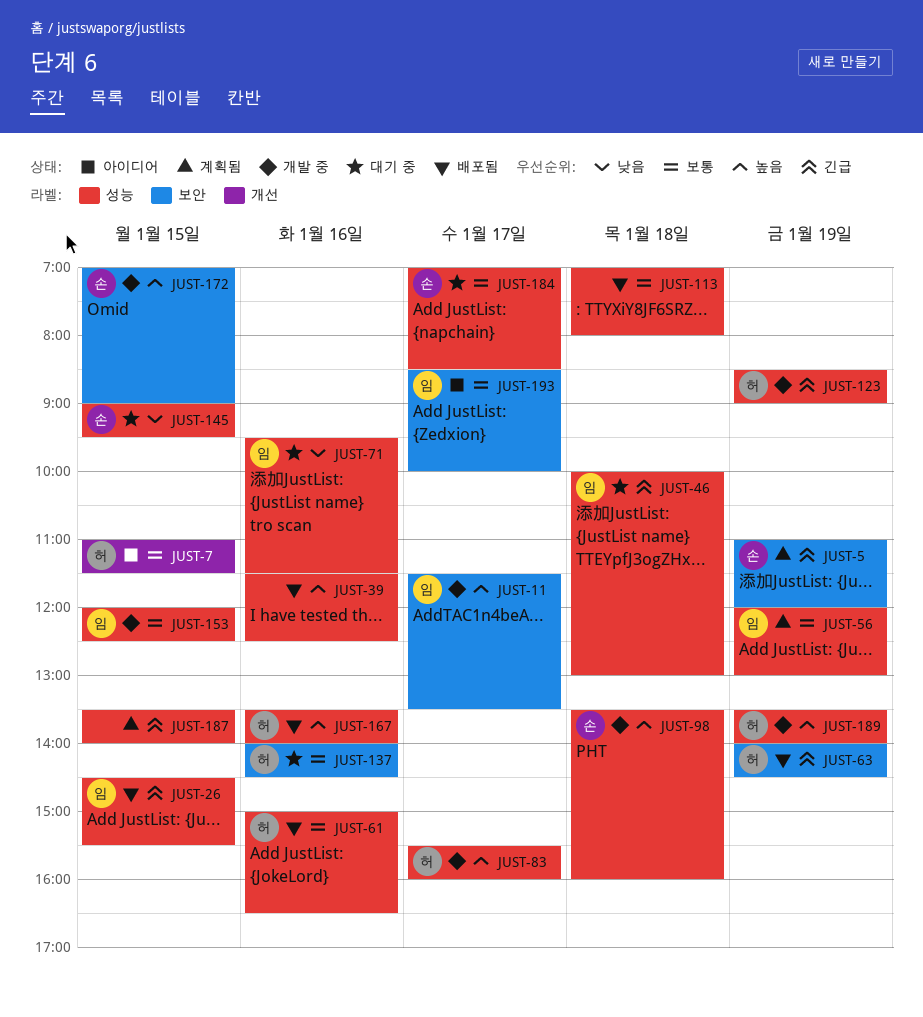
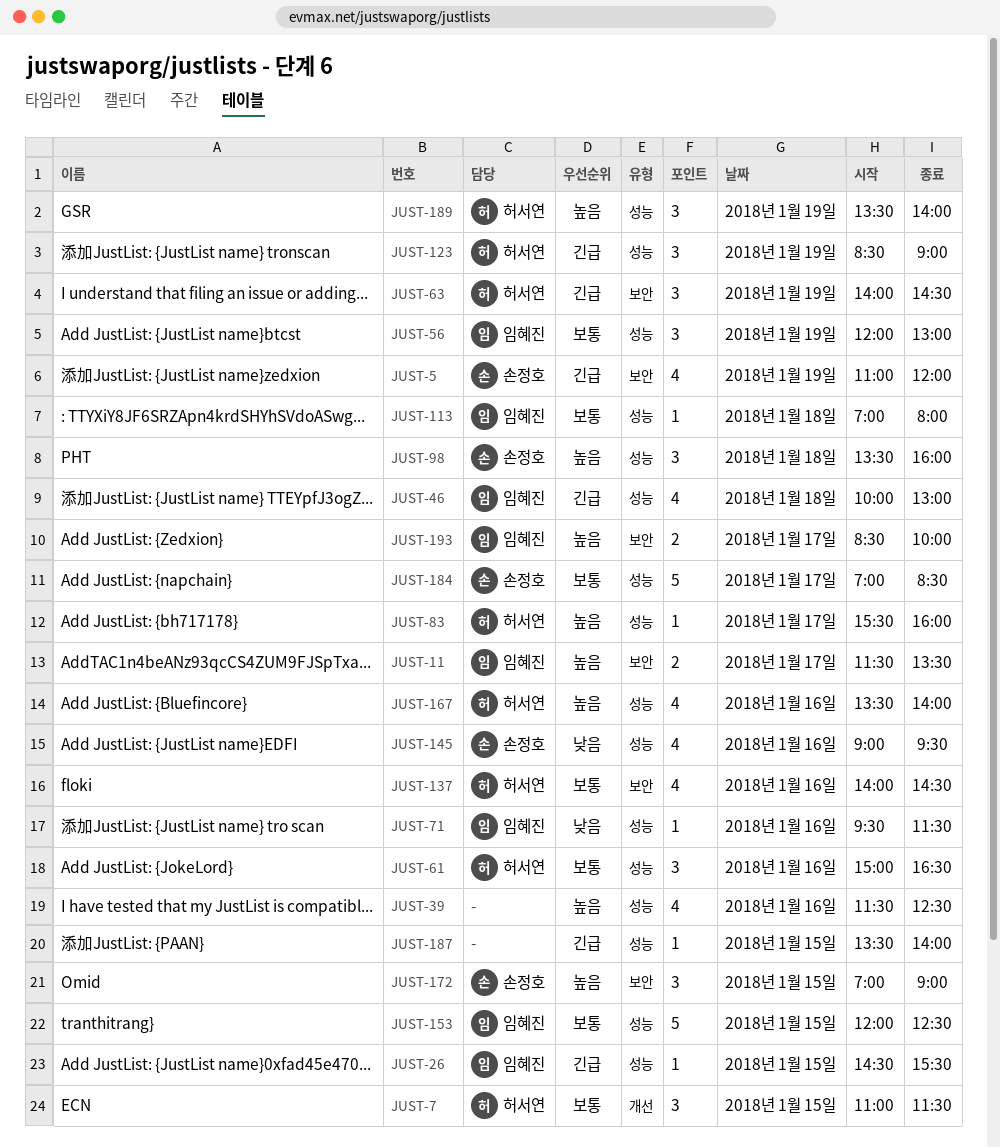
JUST-113, owner: none -> 임혜진
JUST-145, day: Jan 15 -> Jan 16
JUST-193, priority: 보통 -> 높음

